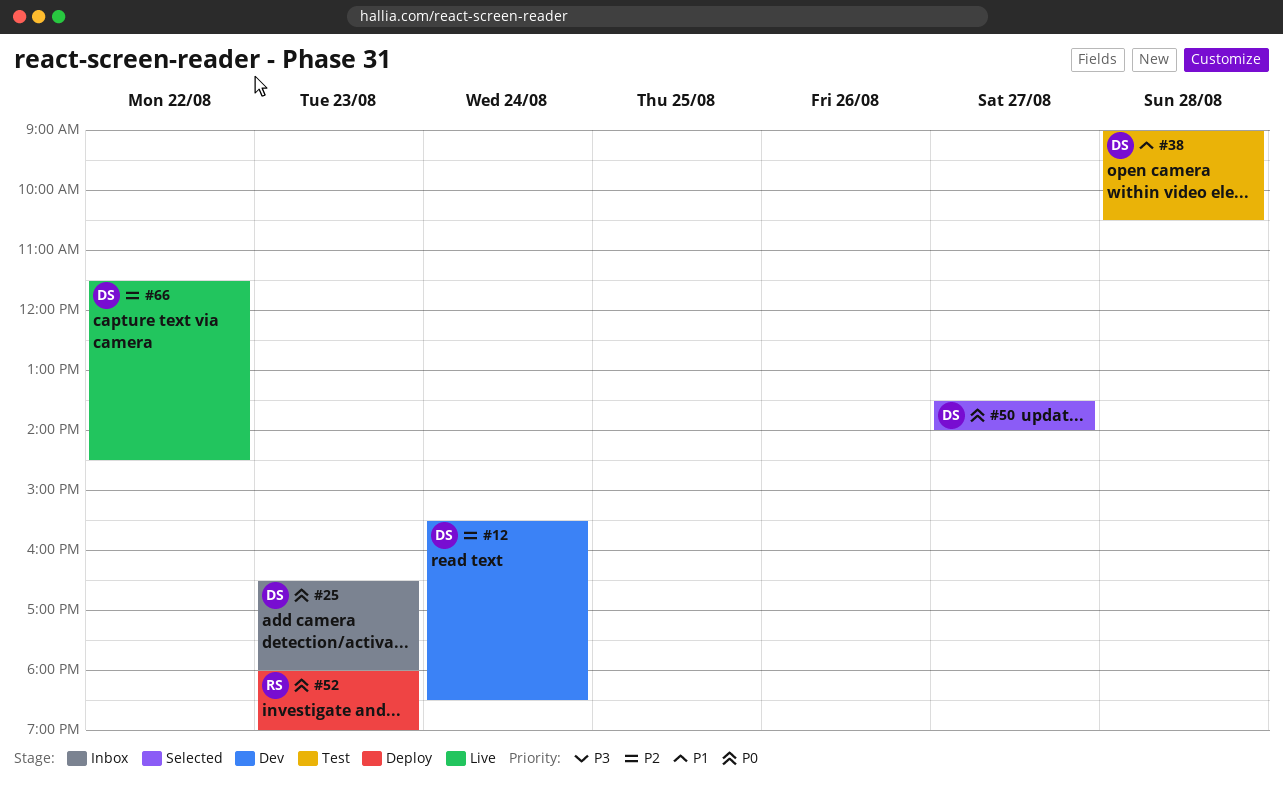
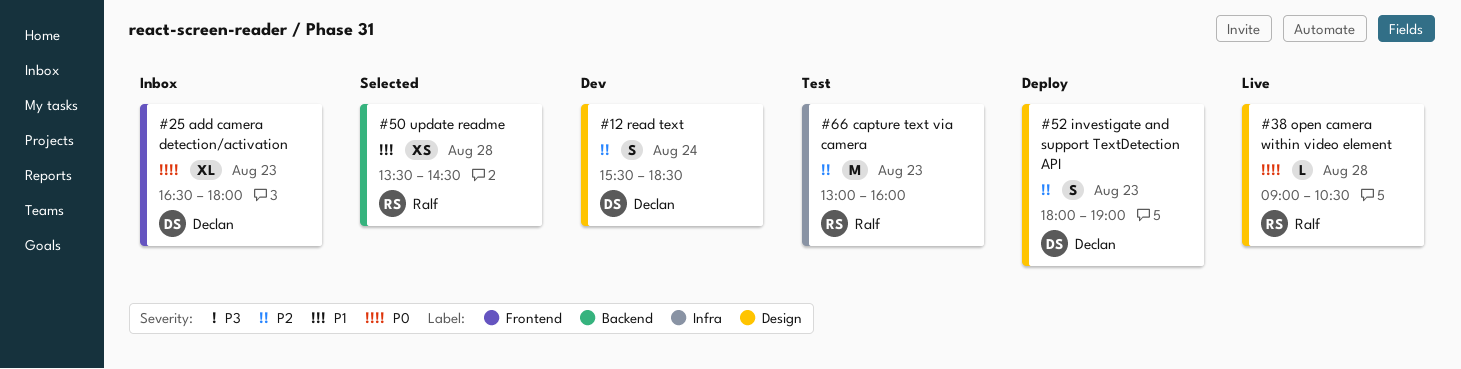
#38, status: Test -> Live
#38, owner: Declan -> Ralf
#38, priority: P1 -> P0
#50, owner: Declan -> Ralf
#50, priority: P0 -> P1
#50, day: Aug 27 -> Aug 28
#50, ends: 14:00 -> 14:30
#52, owner: Ralf -> Declan
#52, priority: P0 -> P2
#66, status: Live -> Test
#66, owner: Declan -> Ralf
#66, day: Aug 22 -> Aug 23
#66, begins: 11:30 -> 13:00
#66, ends: 14:30 -> 16:00

